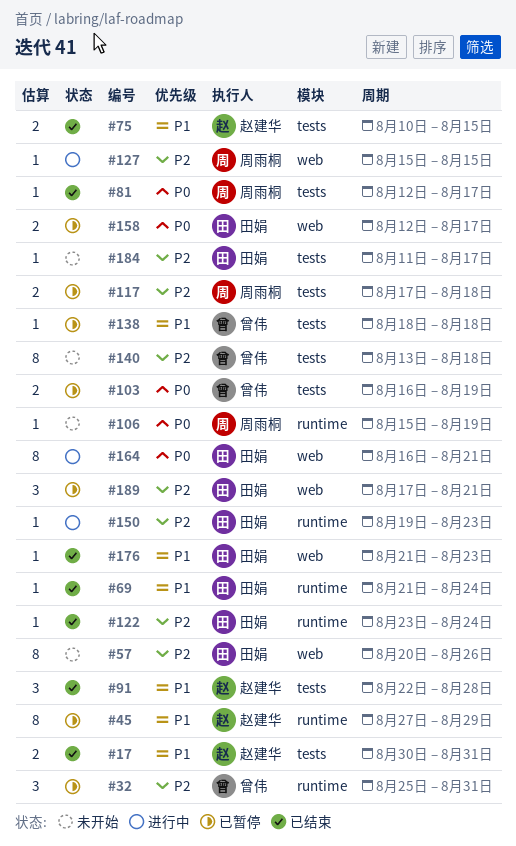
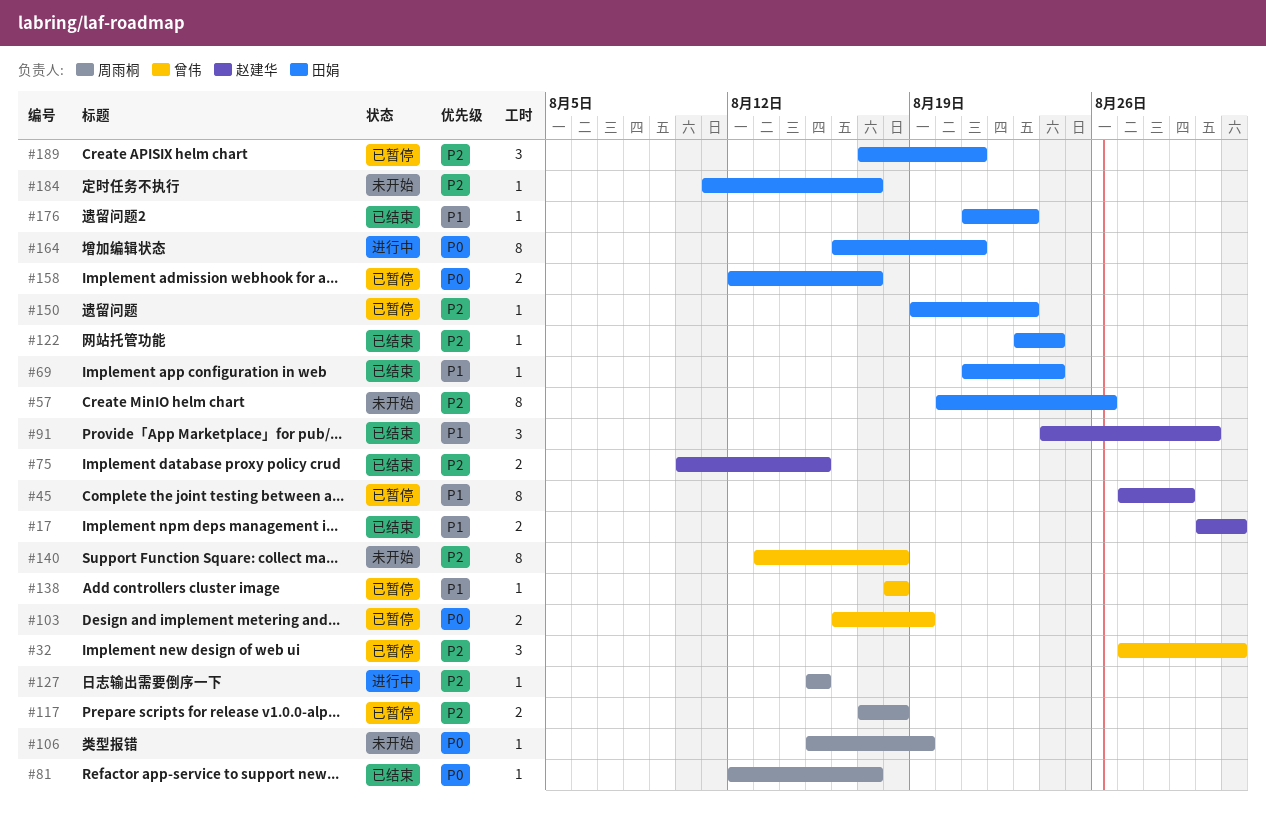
#32, start: Aug 25 -> Aug 27
#75, priority: P1 -> P2
#91, start: Aug 22 -> Aug 24
#91, due: Aug 28 -> Aug 30
#150, status: 进行中 -> 已暂停

